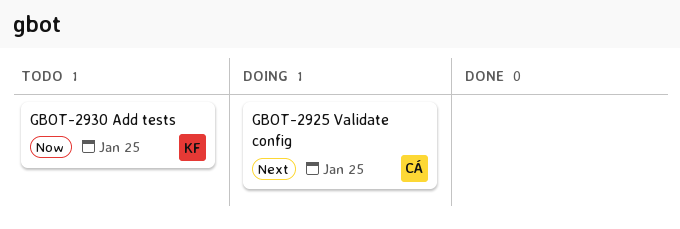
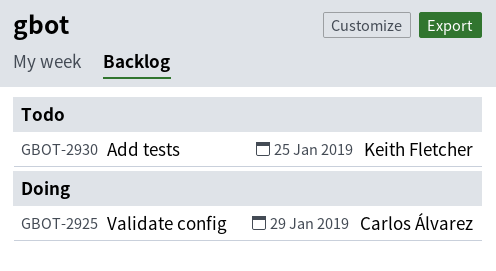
GBOT-2925, due: Jan 25 -> Jan 29

